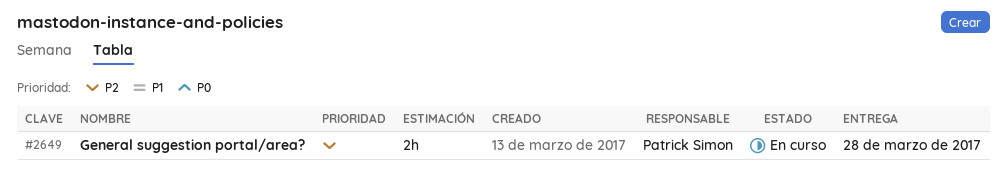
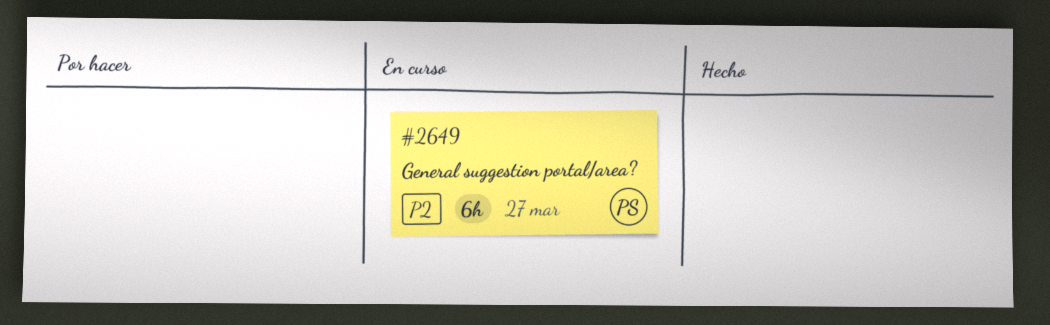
#2649, estimate: 2h -> 6h
#2649, due: Mar 28 -> Mar 27

